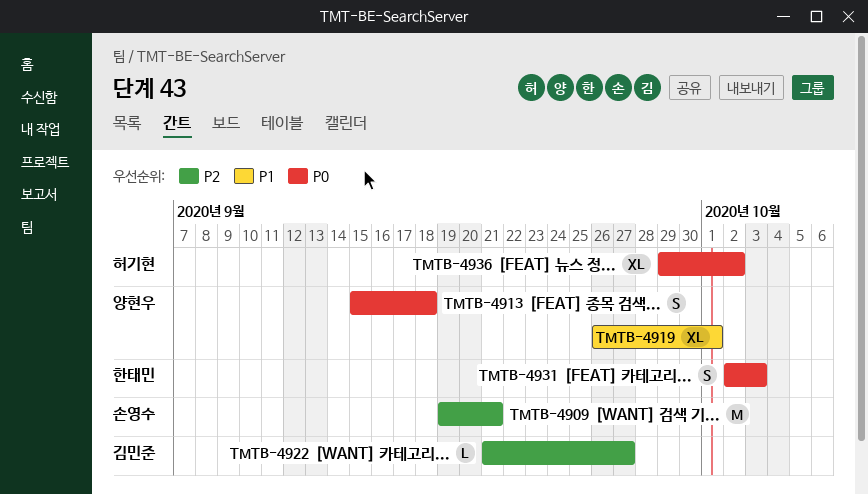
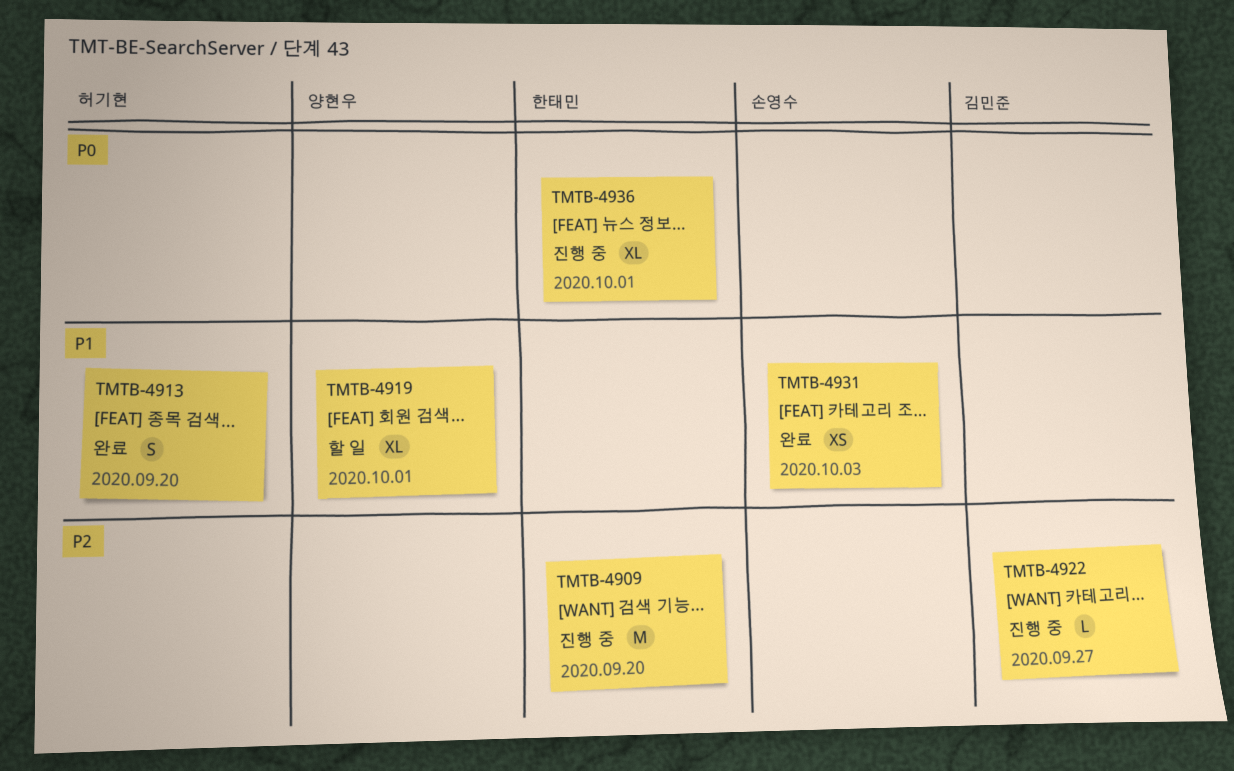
TMTB-4909, owner: 손영수 -> 한태민
TMTB-4909, due: Sep 21 -> Sep 20
TMTB-4913, owner: 양현우 -> 허기현
TMTB-4913, priority: P0 -> P1
TMTB-4913, due: Sep 18 -> Sep 20
TMTB-4931, owner: 한태민 -> 손영수
TMTB-4931, priority: P0 -> P1
TMTB-4931, estimate: S -> XS
TMTB-4936, owner: 허기현 -> 한태민
TMTB-4936, due: Oct 2 -> Oct 1

